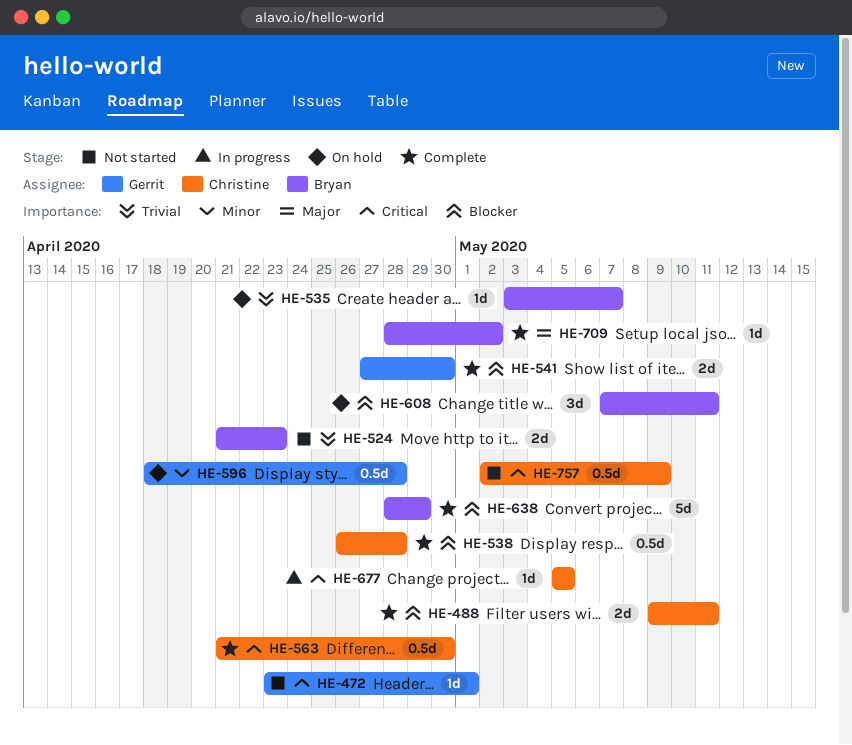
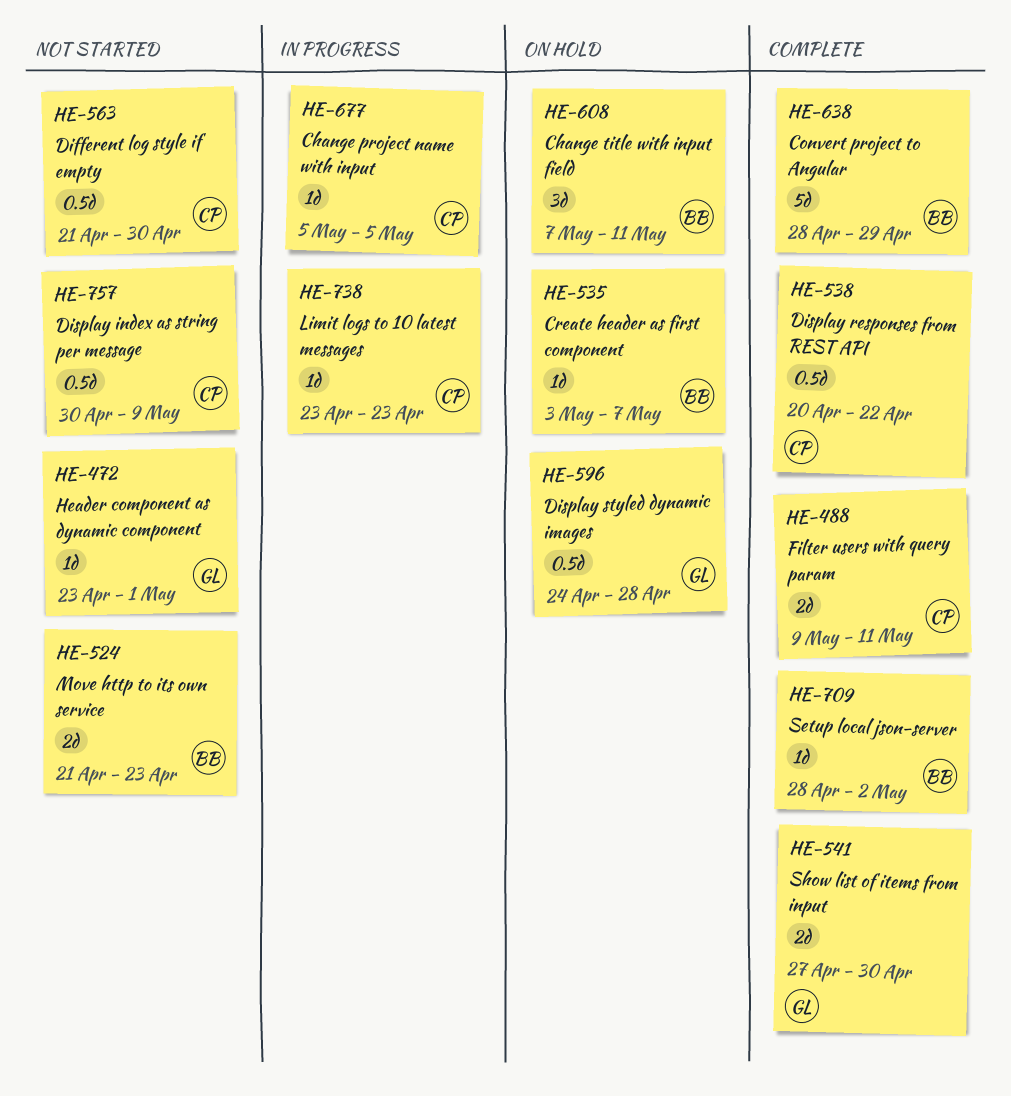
HE-538, start: Apr 26 -> Apr 20
HE-538, due: Apr 28 -> Apr 22
HE-563, status: Complete -> Not started
HE-596, start: Apr 18 -> Apr 24
HE-738: none -> present
HE-757, start: May 2 -> Apr 30

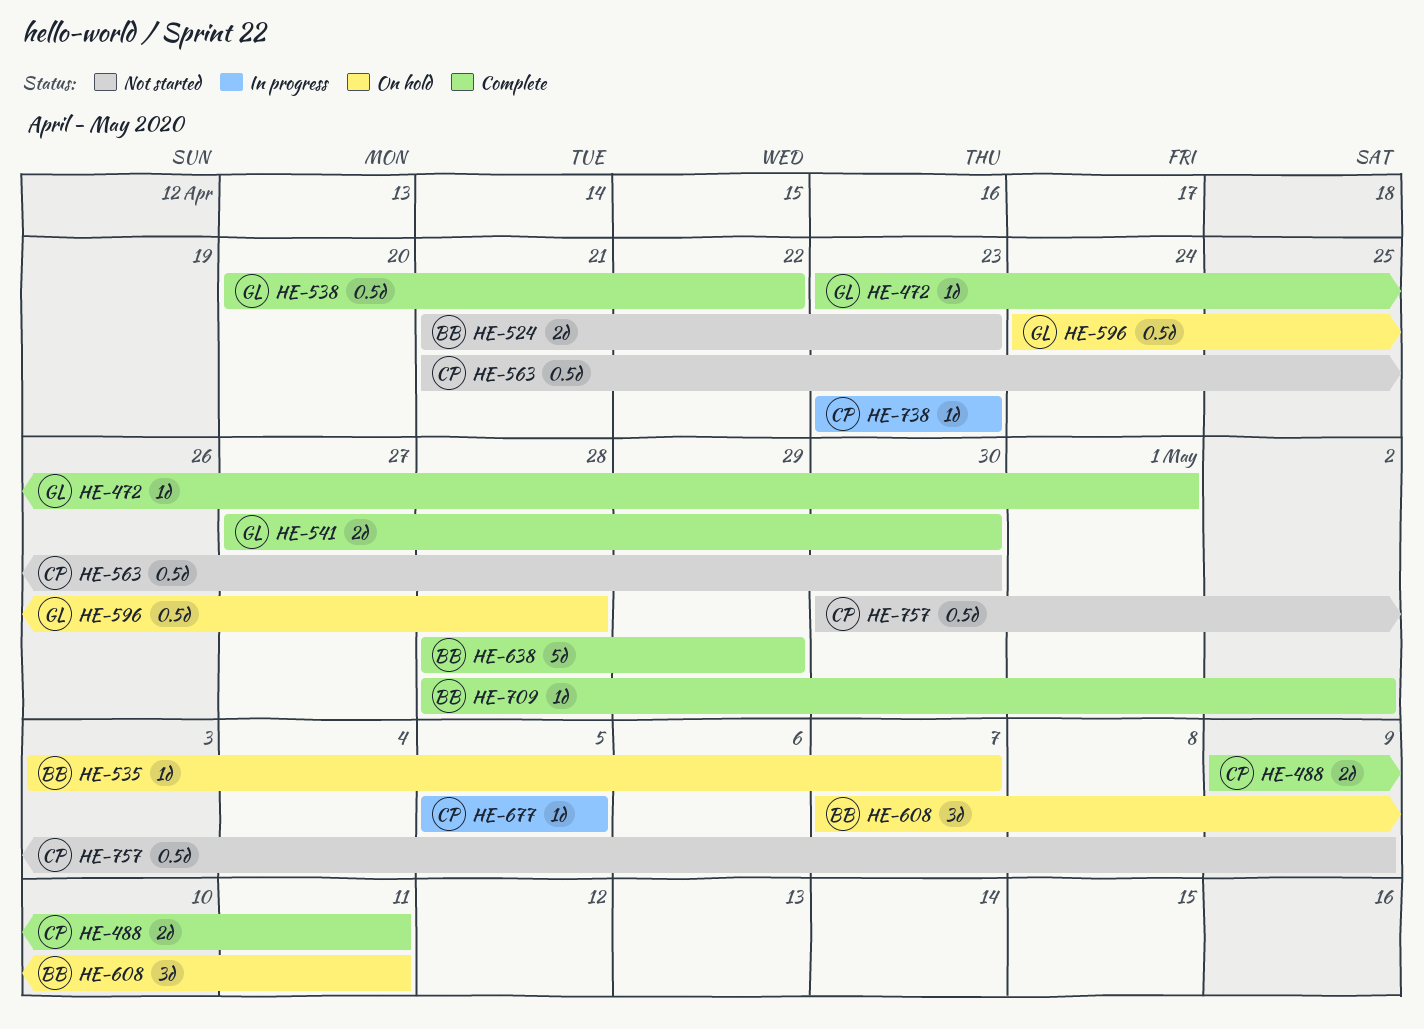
HE-472, status: Not started -> Complete
HE-538, owner: CP -> GL

